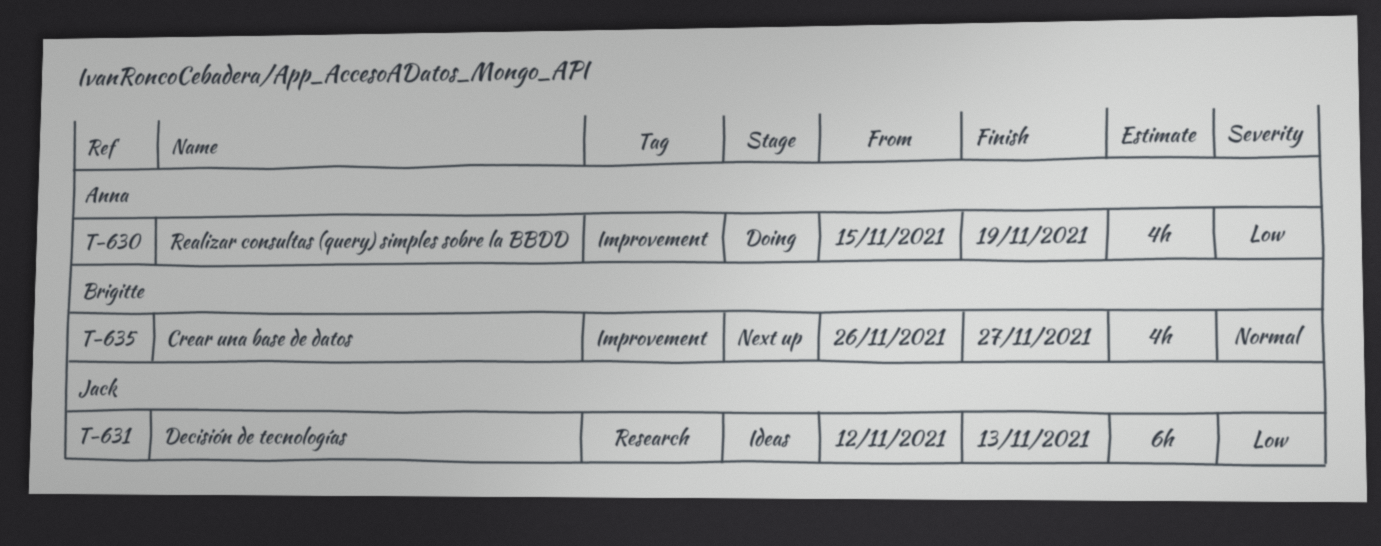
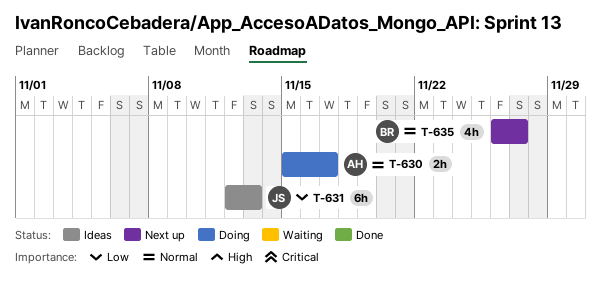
T-630, priority: Low -> Normal
T-630, estimate: 4h -> 2h
T-630, due: Nov 19 -> Nov 17

